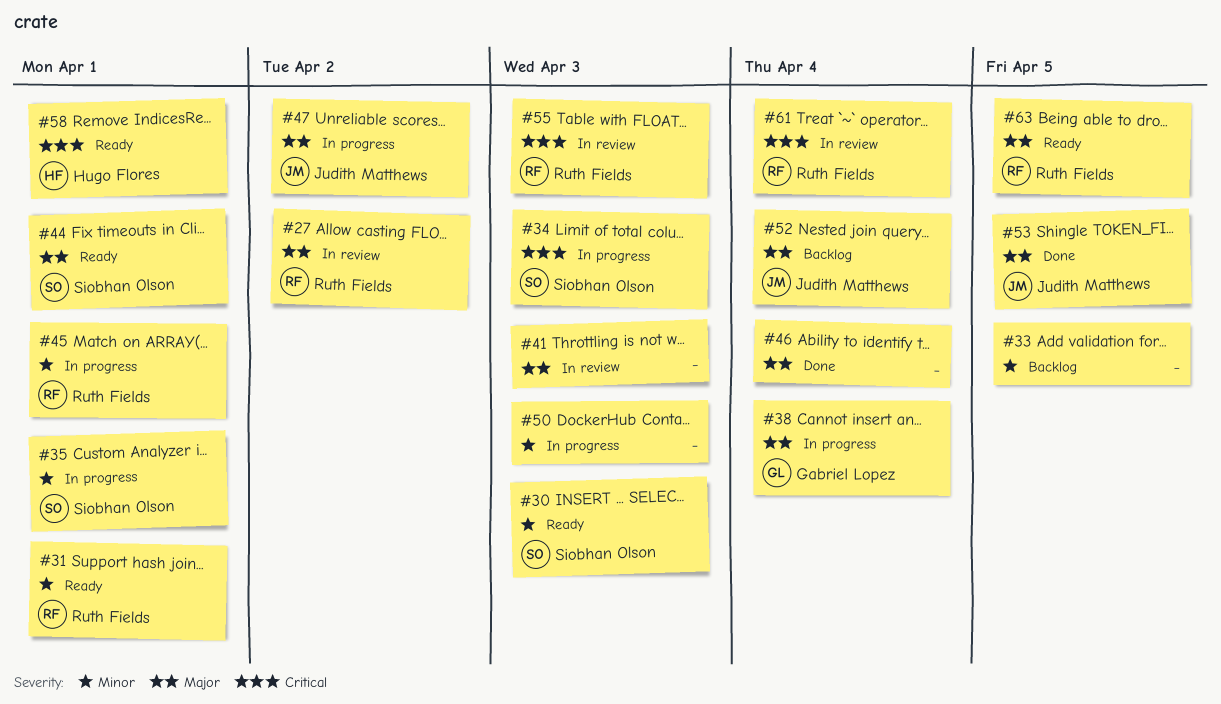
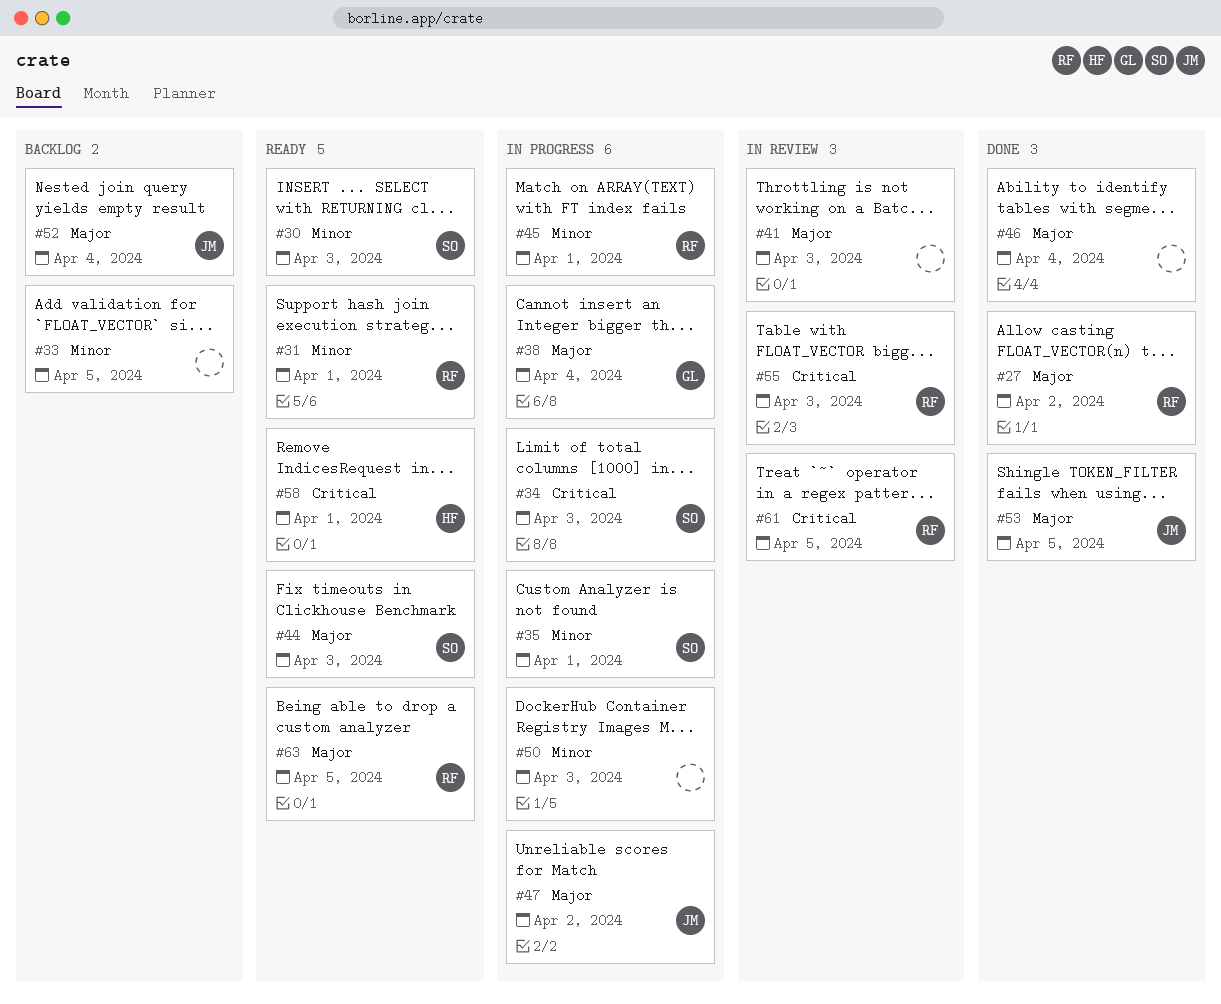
#27, status: In review -> Done
#44, due: Apr 1 -> Apr 3
#61, due: Apr 4 -> Apr 5

